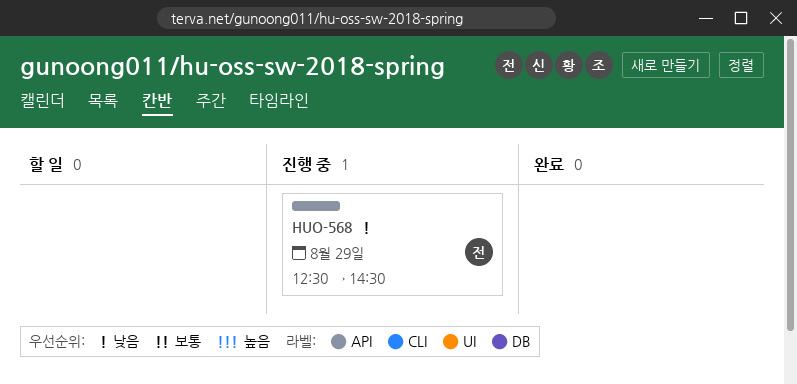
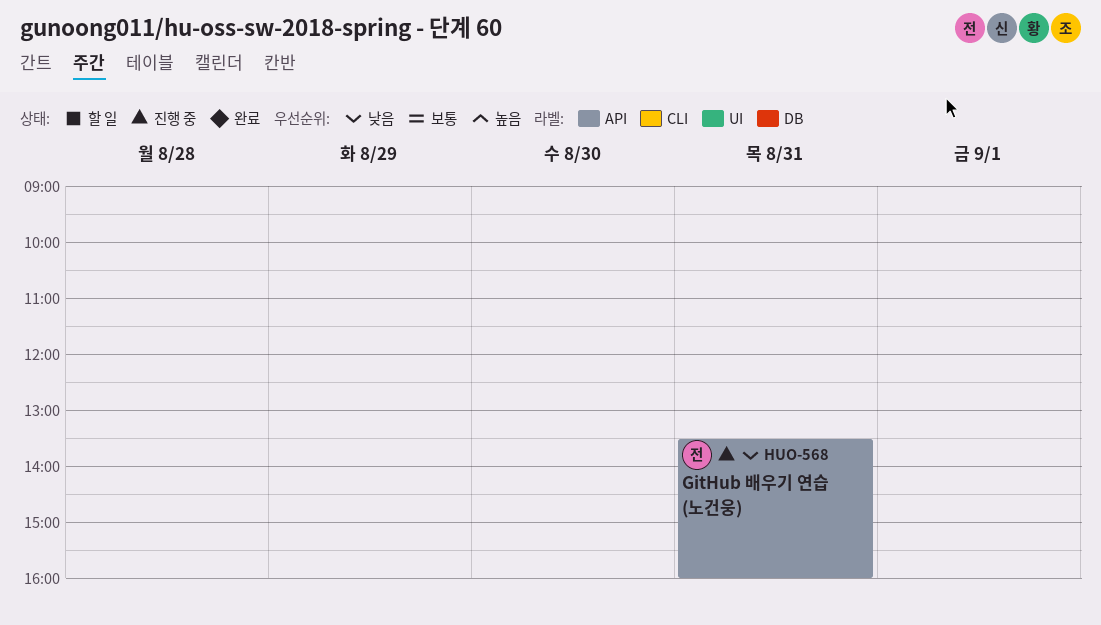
HUO-568, day: Aug 29 -> Aug 31
HUO-568, begins: 12:30 -> 13:30
HUO-568, ends: 14:30 -> 16:00

